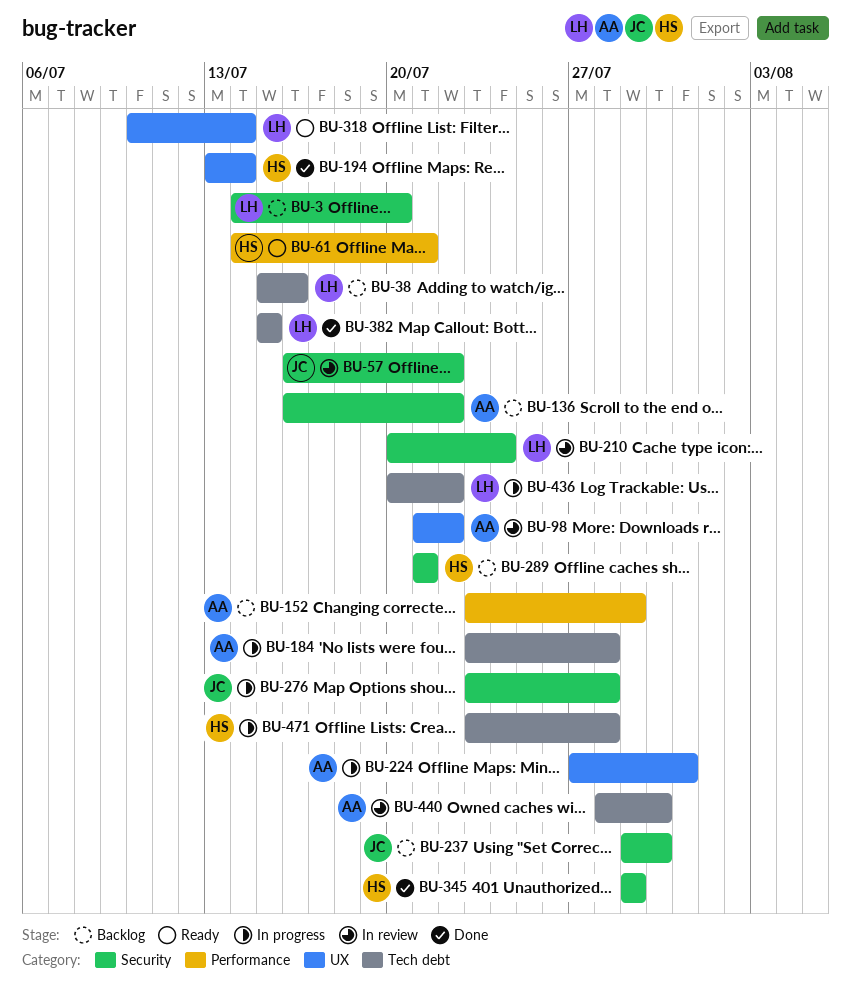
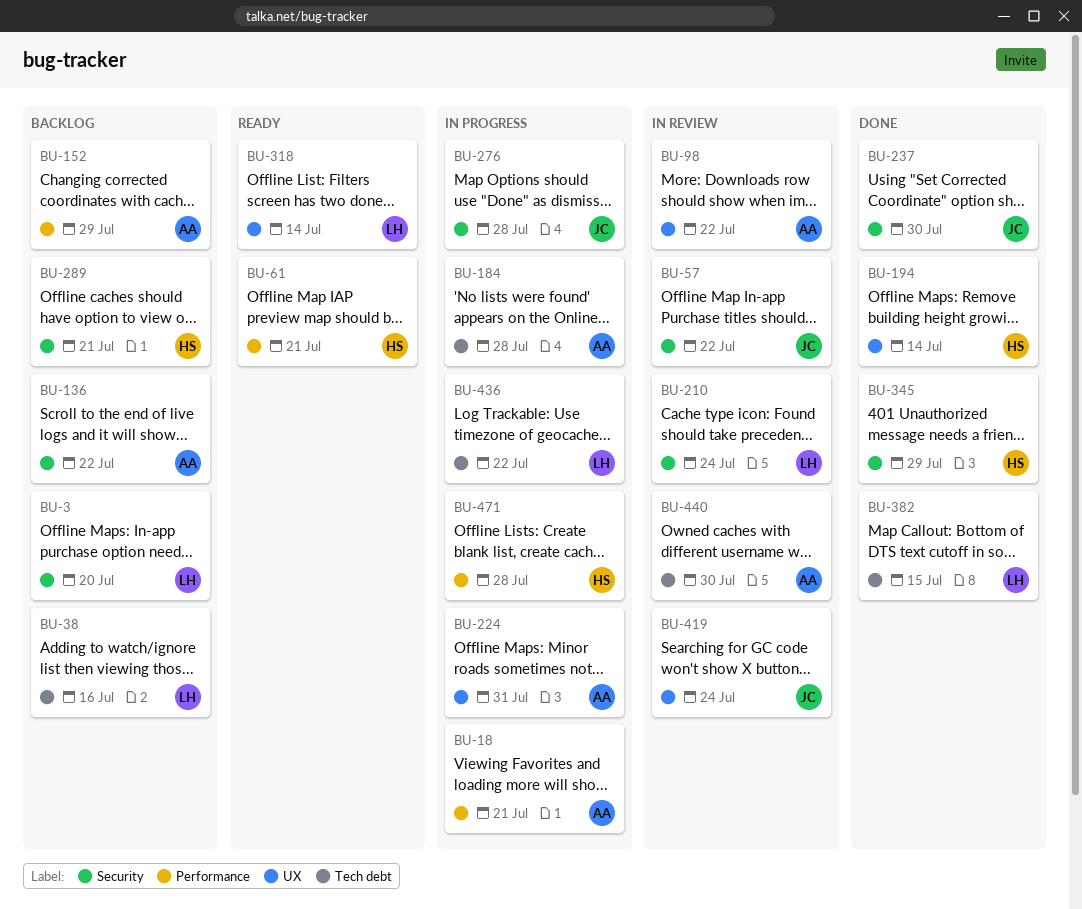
BU-18: none -> present
BU-237, status: Backlog -> Done
BU-419: none -> present
BU-471, label: Tech debt -> Performance

